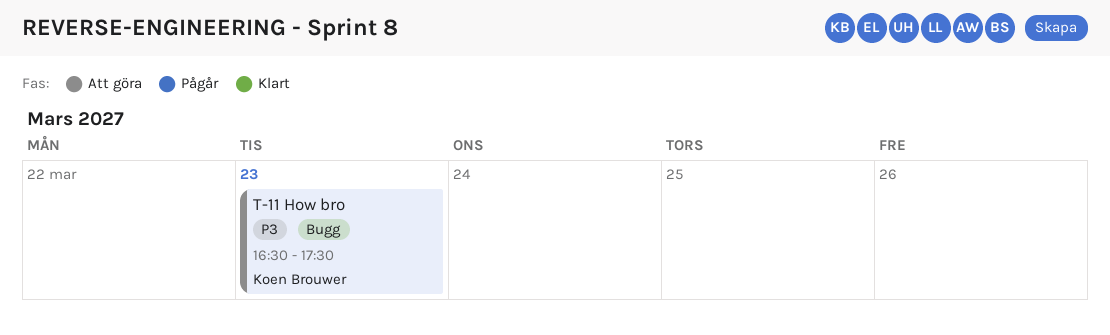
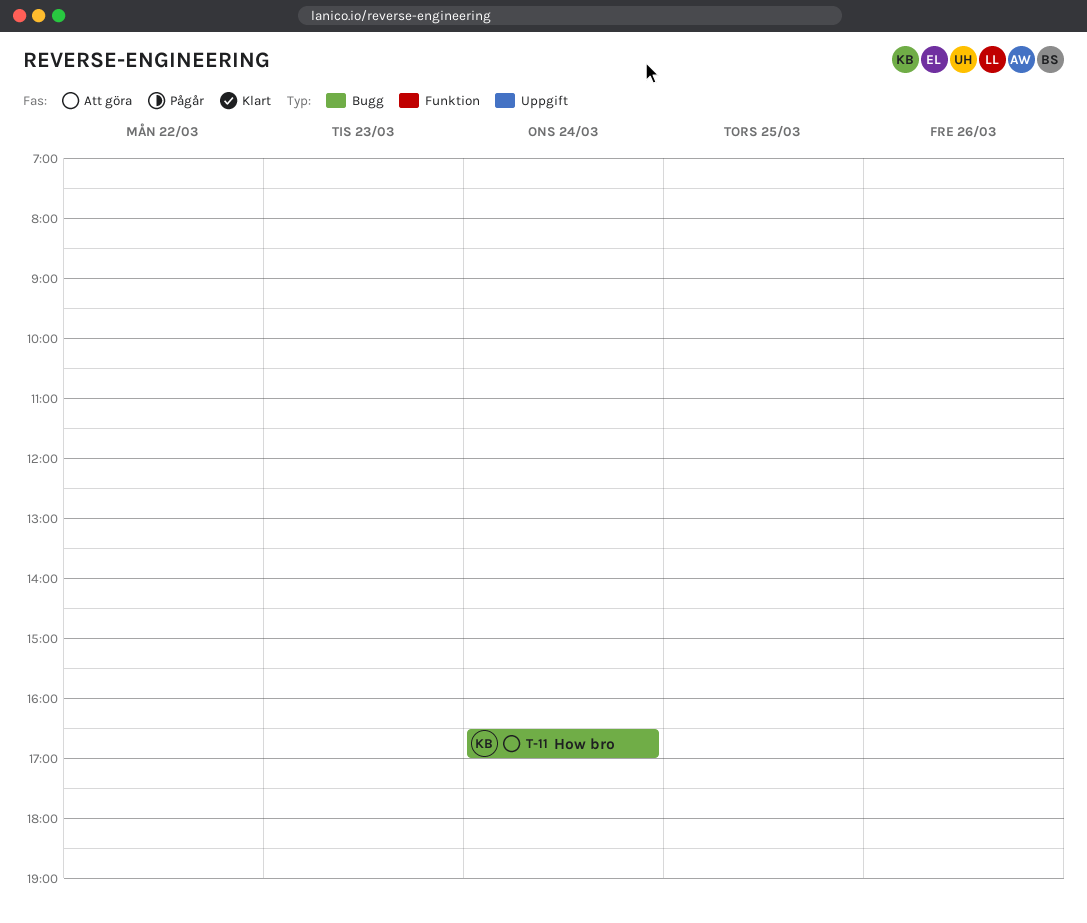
T-11, day: Mar 23 -> Mar 24
T-11, ends: 17:30 -> 17:00

